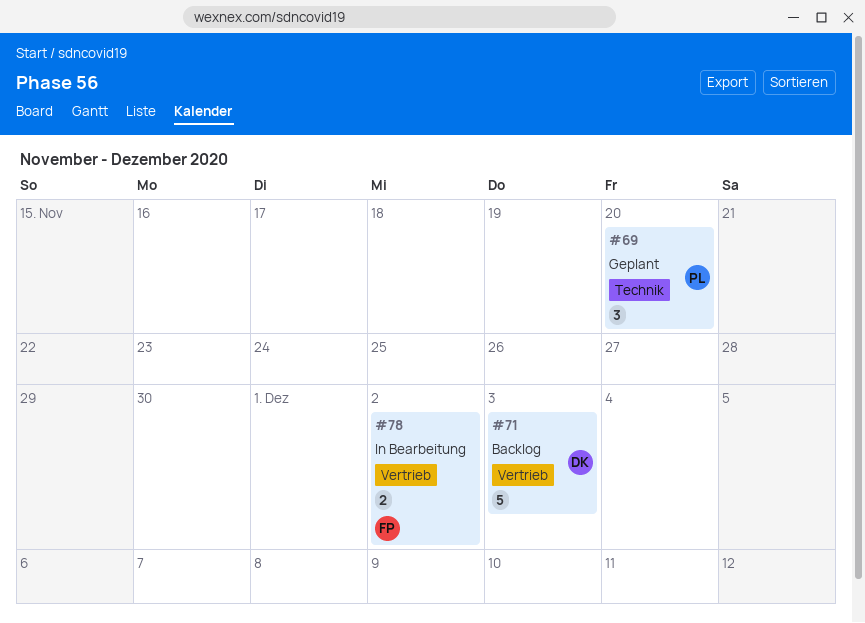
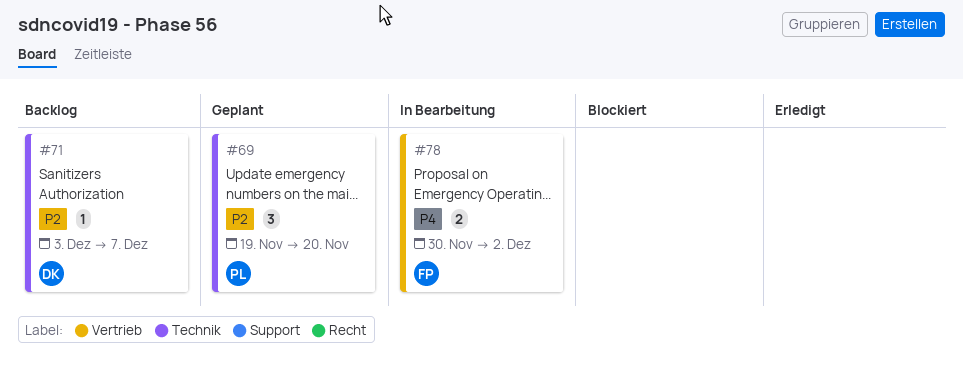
#71, label: Vertrieb -> Technik
#71, estimate: 5 -> 1
#71, due: Dec 3 -> Dec 7

